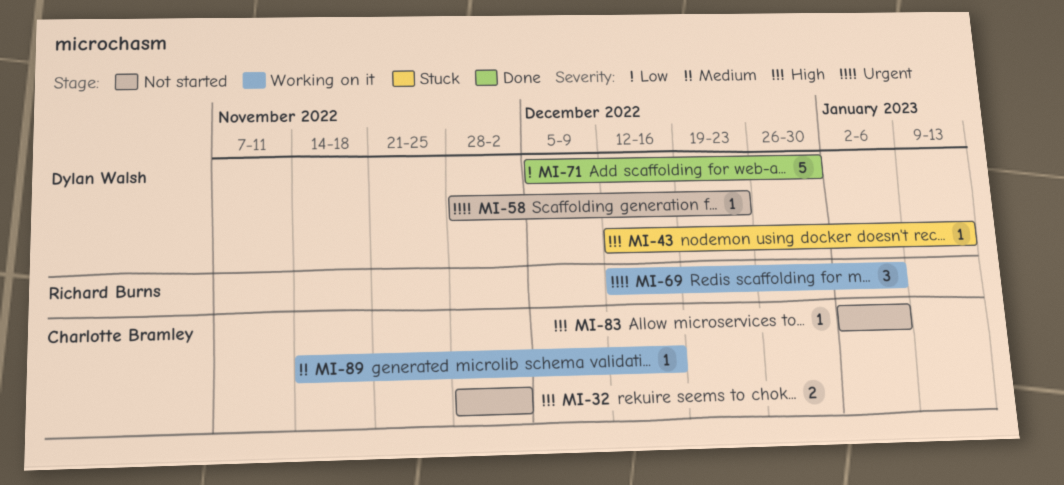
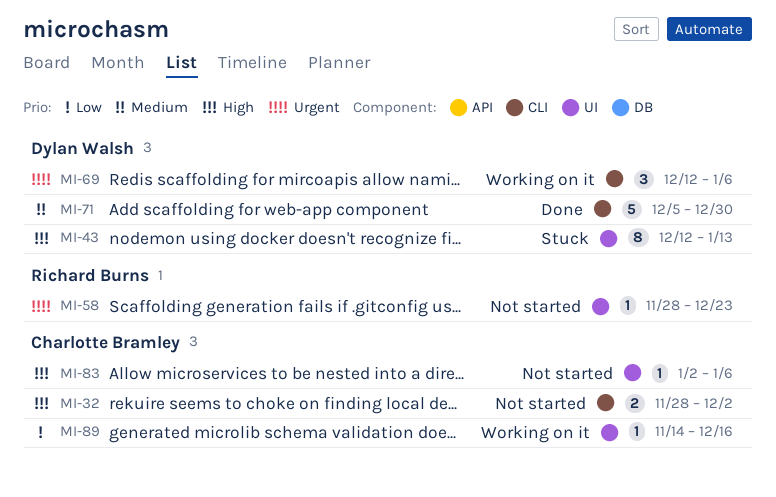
MI-43, estimate: 1 -> 8
MI-58, owner: Dylan Walsh -> Richard Burns
MI-69, owner: Richard Burns -> Dylan Walsh
MI-71, priority: Low -> Medium
MI-89, priority: Medium -> Low

